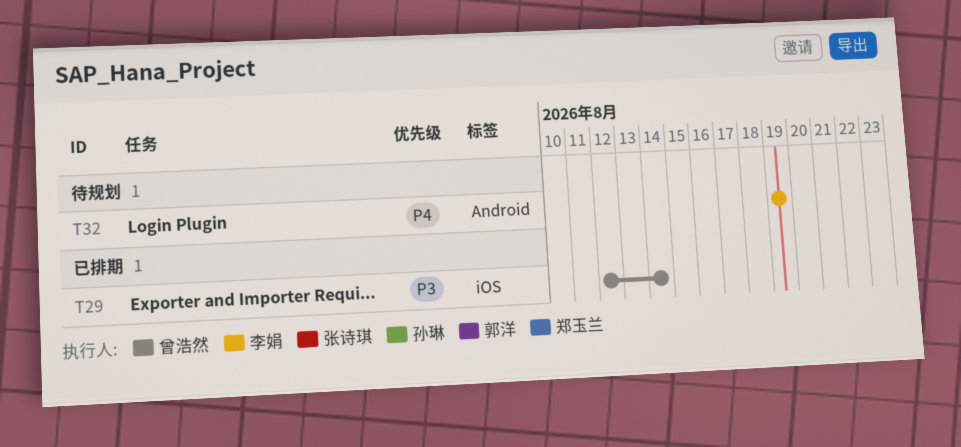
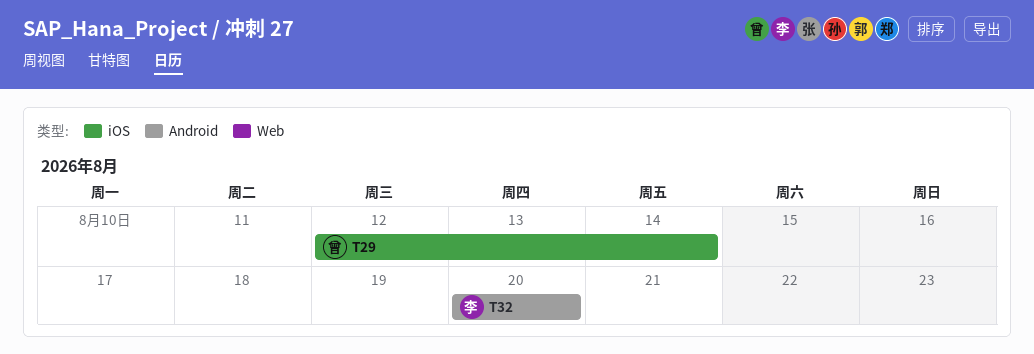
T32, start: Aug 19 -> Aug 20
T32, due: Aug 19 -> Aug 20

